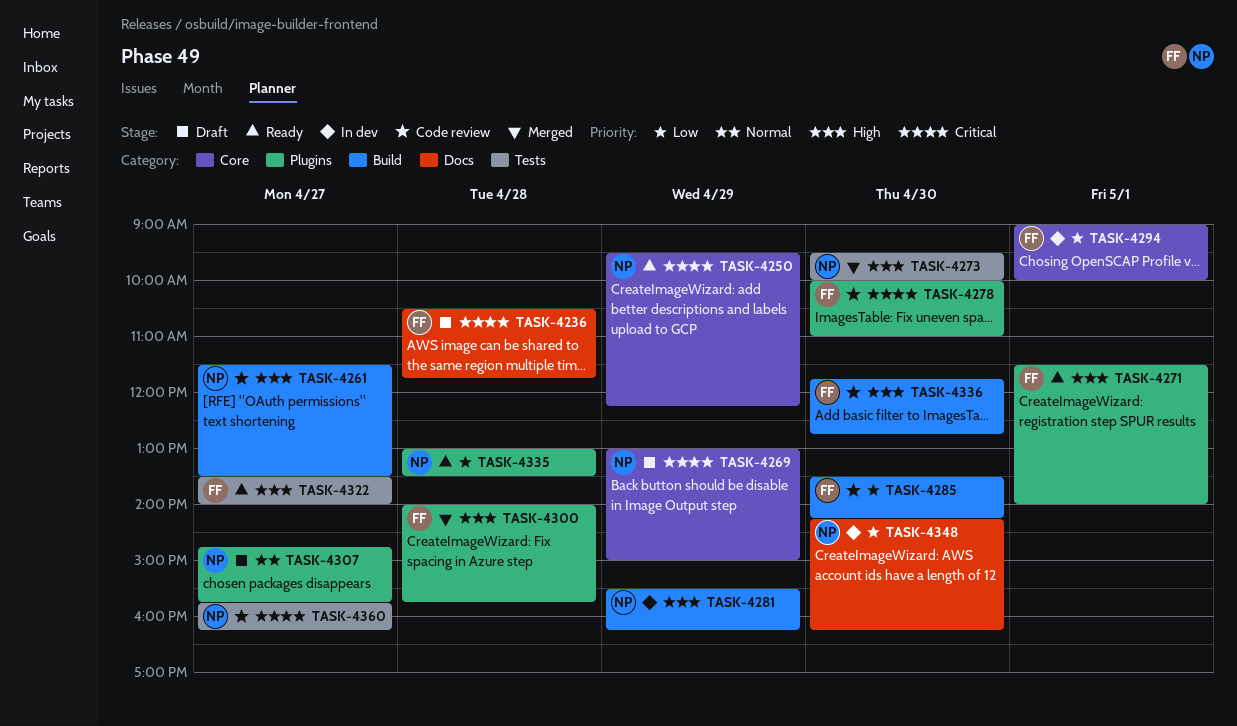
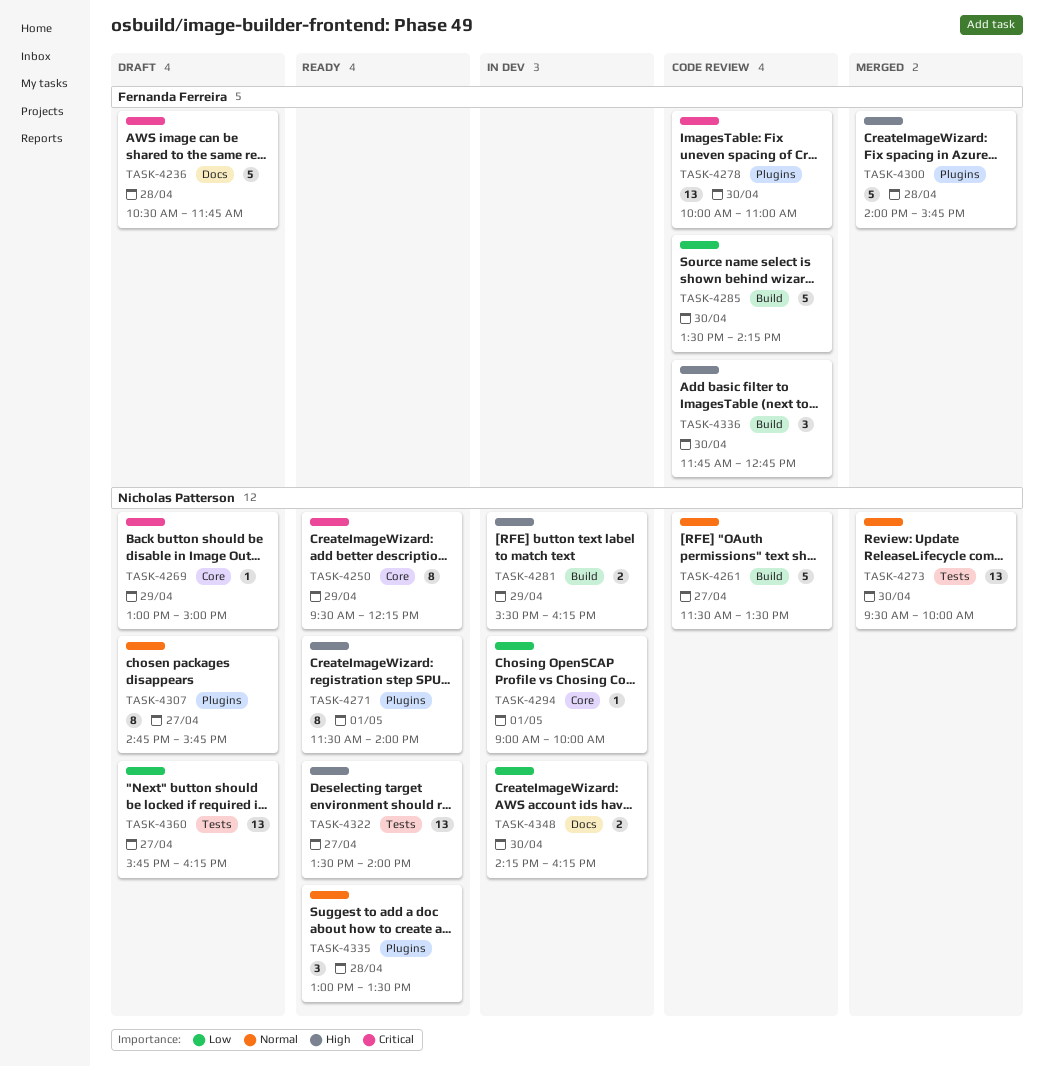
TASK-4261, priority: High -> Normal
TASK-4271, owner: Fernanda Ferreira -> Nicholas Patterson
TASK-4273, priority: High -> Normal
TASK-4294, owner: Fernanda Ferreira -> Nicholas Patterson
TASK-4322, owner: Fernanda Ferreira -> Nicholas Patterson
TASK-4335, priority: Low -> Normal
TASK-4360, status: Code review -> Draft
TASK-4360, priority: Critical -> Low

